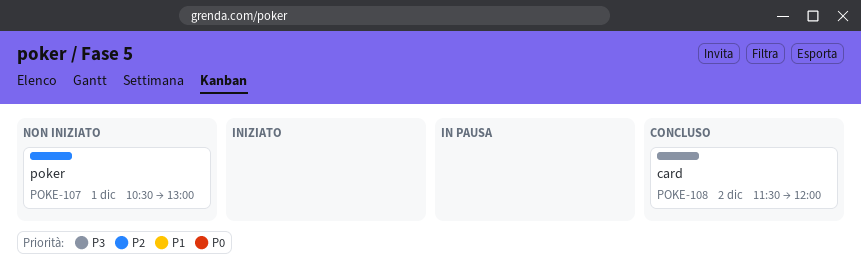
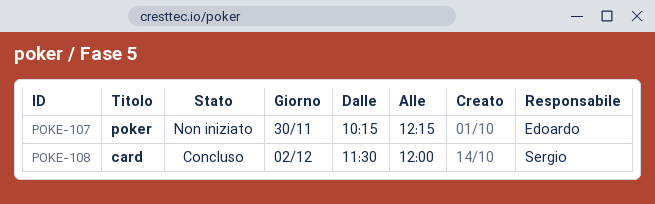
POKE-107, day: Dec 1 -> Nov 30
POKE-107, begins: 10:30 -> 10:15
POKE-107, ends: 13:00 -> 12:15

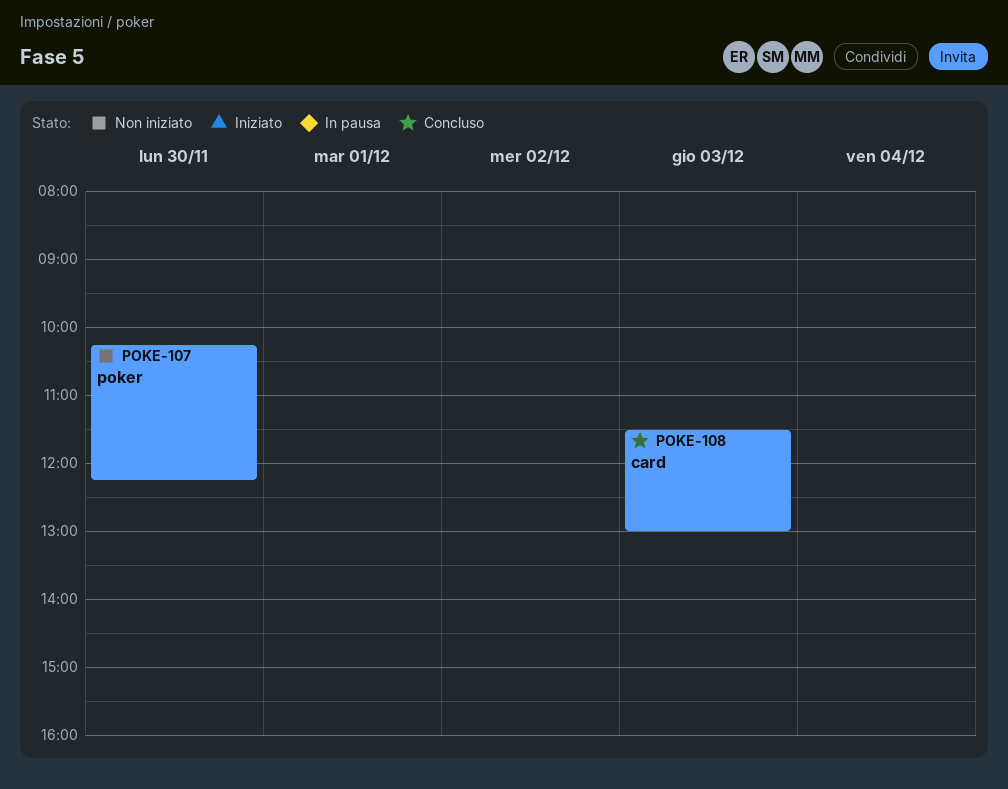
POKE-108, day: Dec 2 -> Dec 3
POKE-108, ends: 12:00 -> 13:00

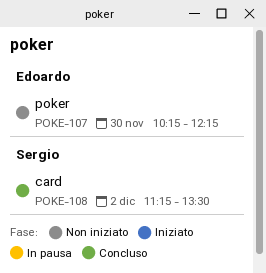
POKE-108, day: Dec 3 -> Dec 2
POKE-108, begins: 11:30 -> 11:15
POKE-108, ends: 13:00 -> 13:30

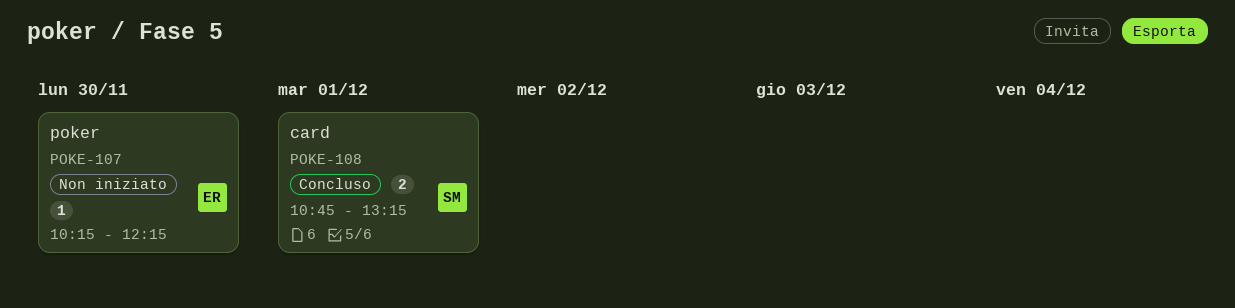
POKE-108, day: Dec 2 -> Dec 1
POKE-108, begins: 11:15 -> 10:45
POKE-108, ends: 13:30 -> 13:15

